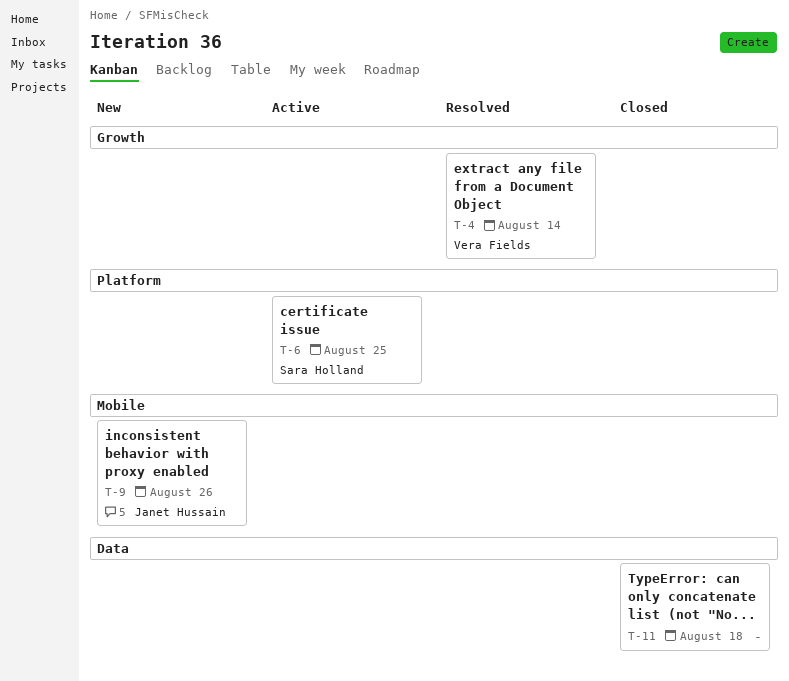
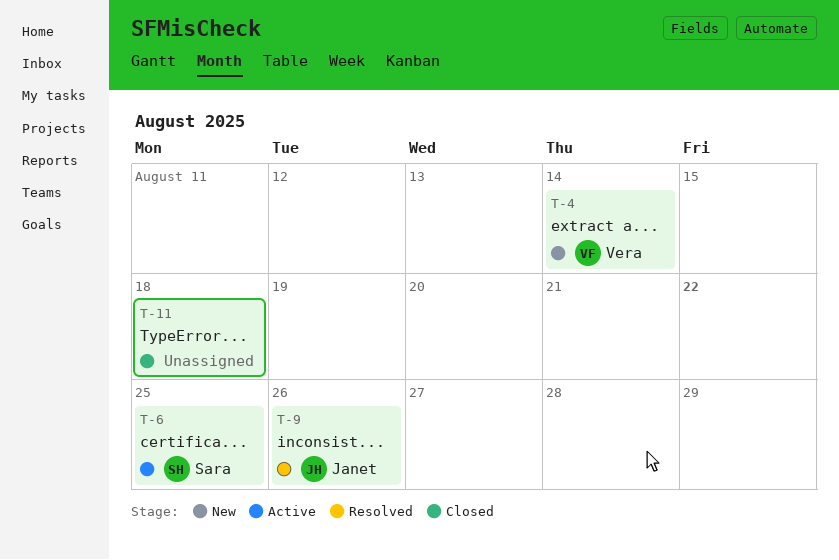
T-4, status: Resolved -> New
T-9, status: New -> Resolved

